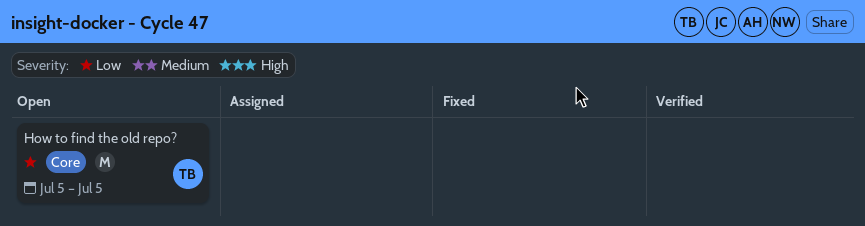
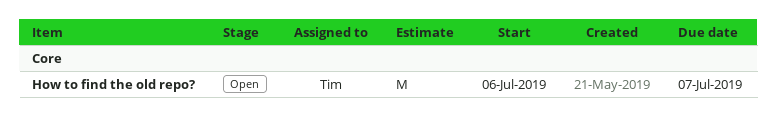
How to find the old repo?, start: Jul 5 -> Jul 6
How to find the old repo?, due: Jul 5 -> Jul 7

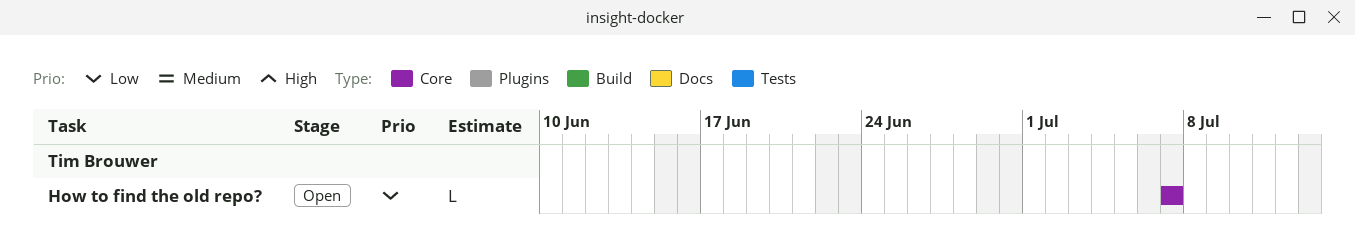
How to find the old repo?, estimate: M -> L
How to find the old repo?, start: Jul 6 -> Jul 7

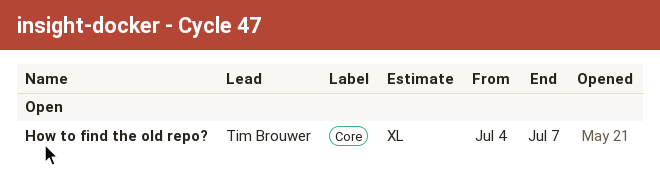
How to find the old repo?, estimate: L -> XL
How to find the old repo?, start: Jul 7 -> Jul 4

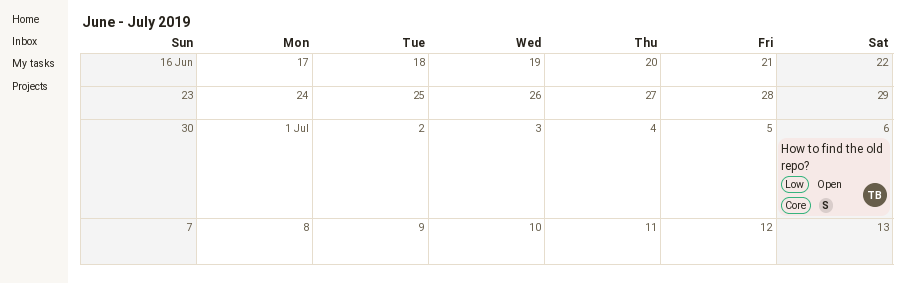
How to find the old repo?, estimate: XL -> S
How to find the old repo?, due: Jul 7 -> Jul 6

